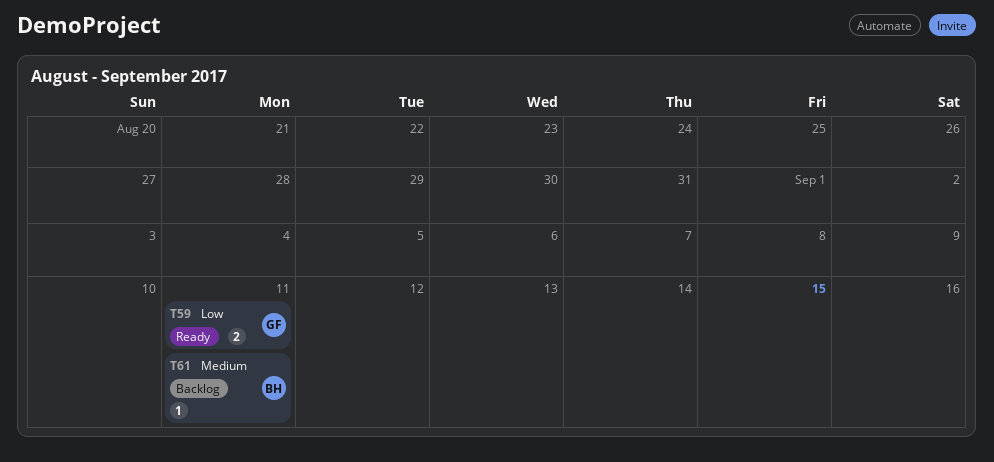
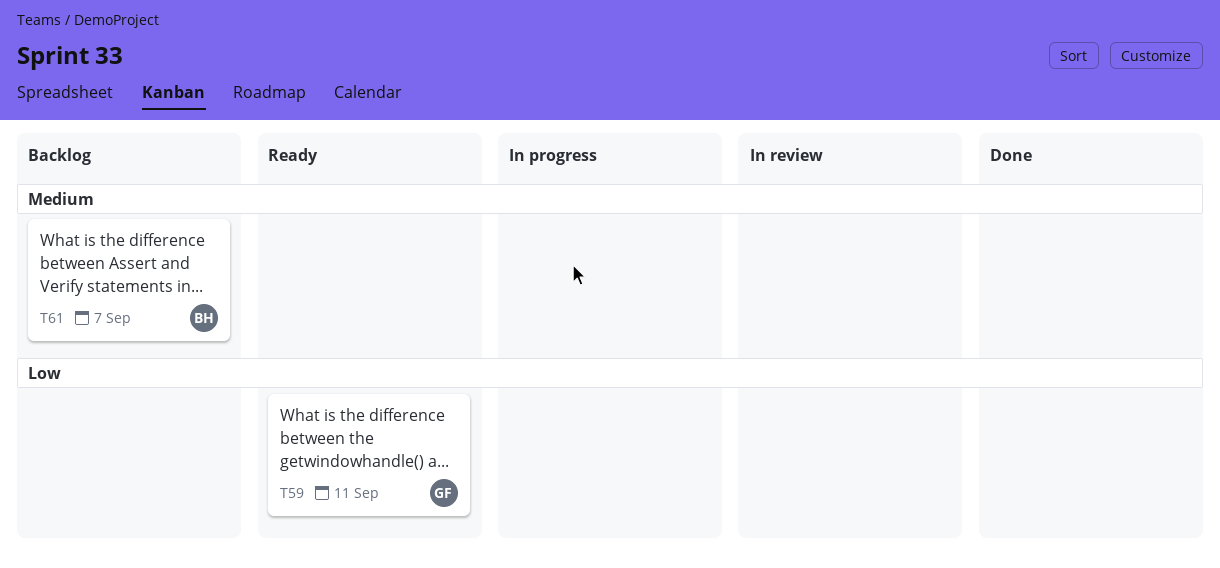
T61, due: Sep 11 -> Sep 7

